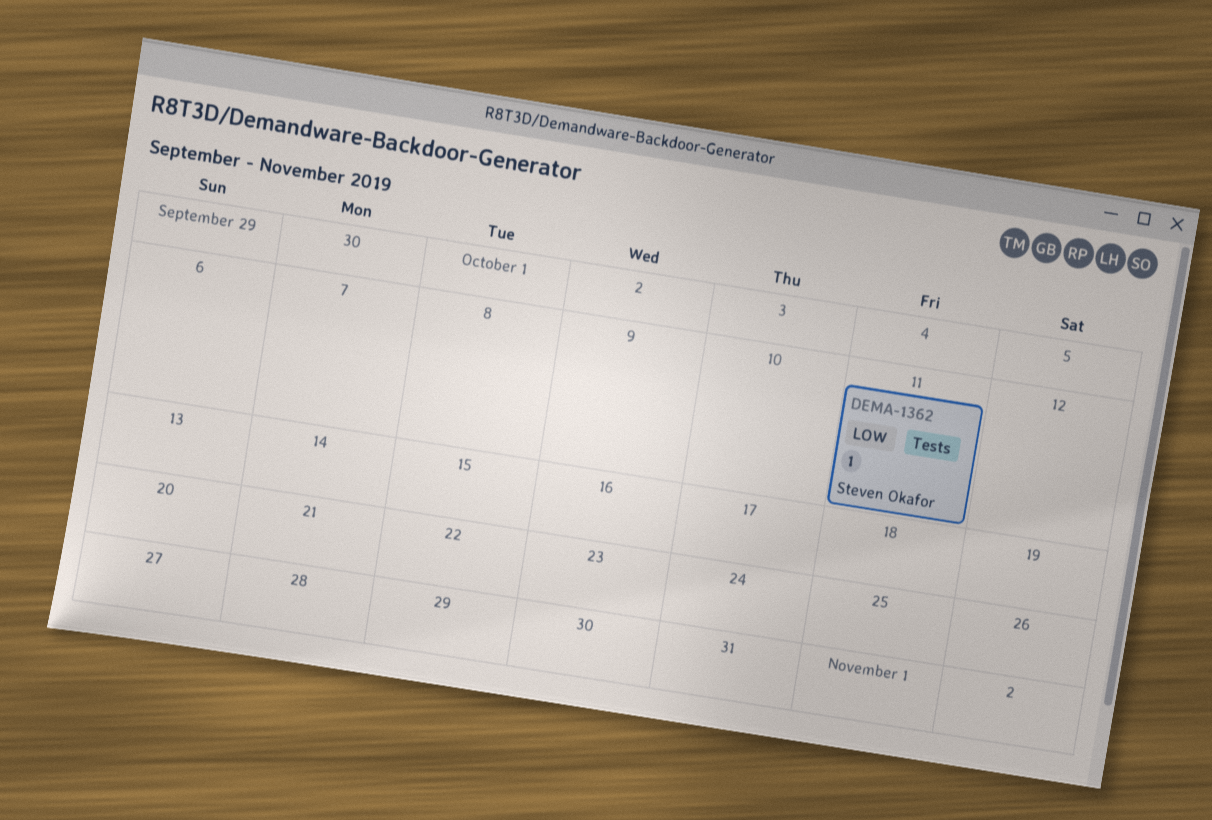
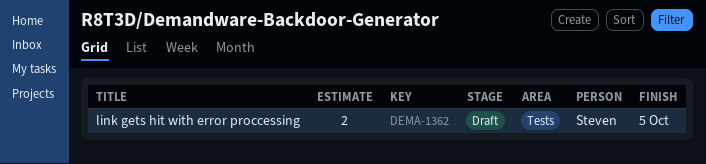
DEMA-1362, estimate: 1 -> 2
DEMA-1362, due: Oct 11 -> Oct 5

